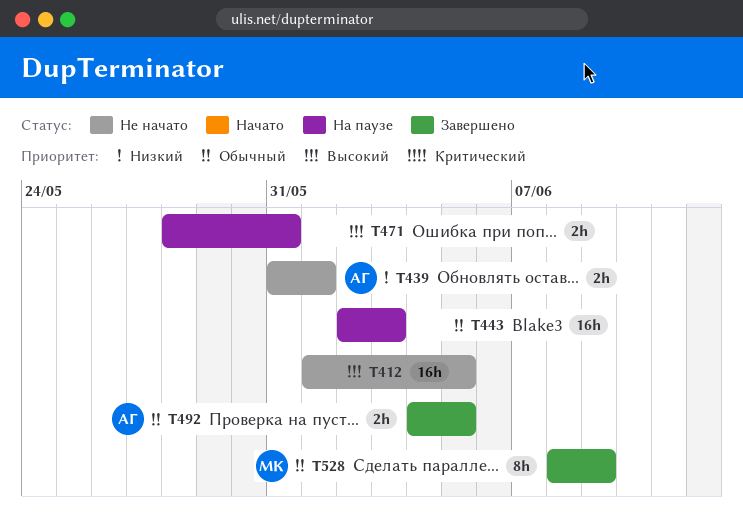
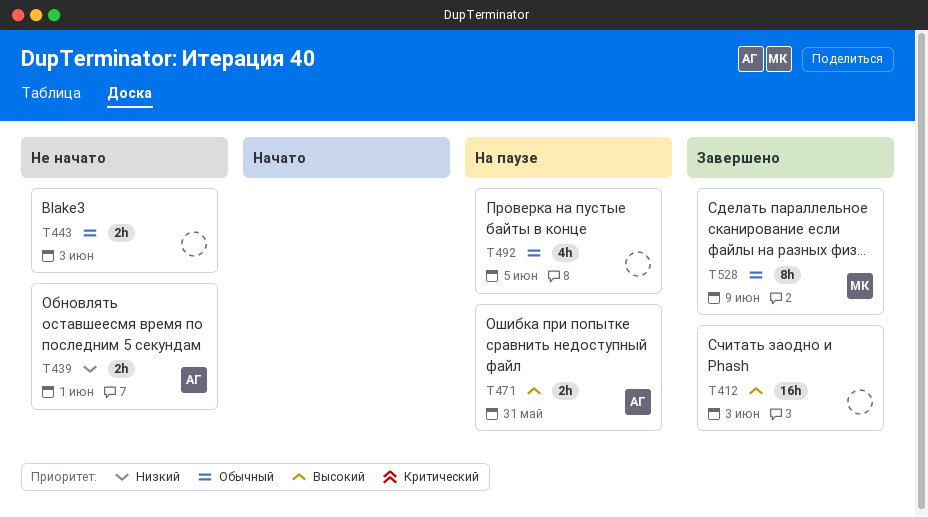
T412, status: Не начато -> Завершено
T412, due: Jun 5 -> Jun 3
T443, status: На паузе -> Не начато
T443, estimate: 16h -> 2h
T471, owner: none -> АГ
T492, status: Завершено -> На паузе
T492, owner: АГ -> none
T492, estimate: 2h -> 4h

